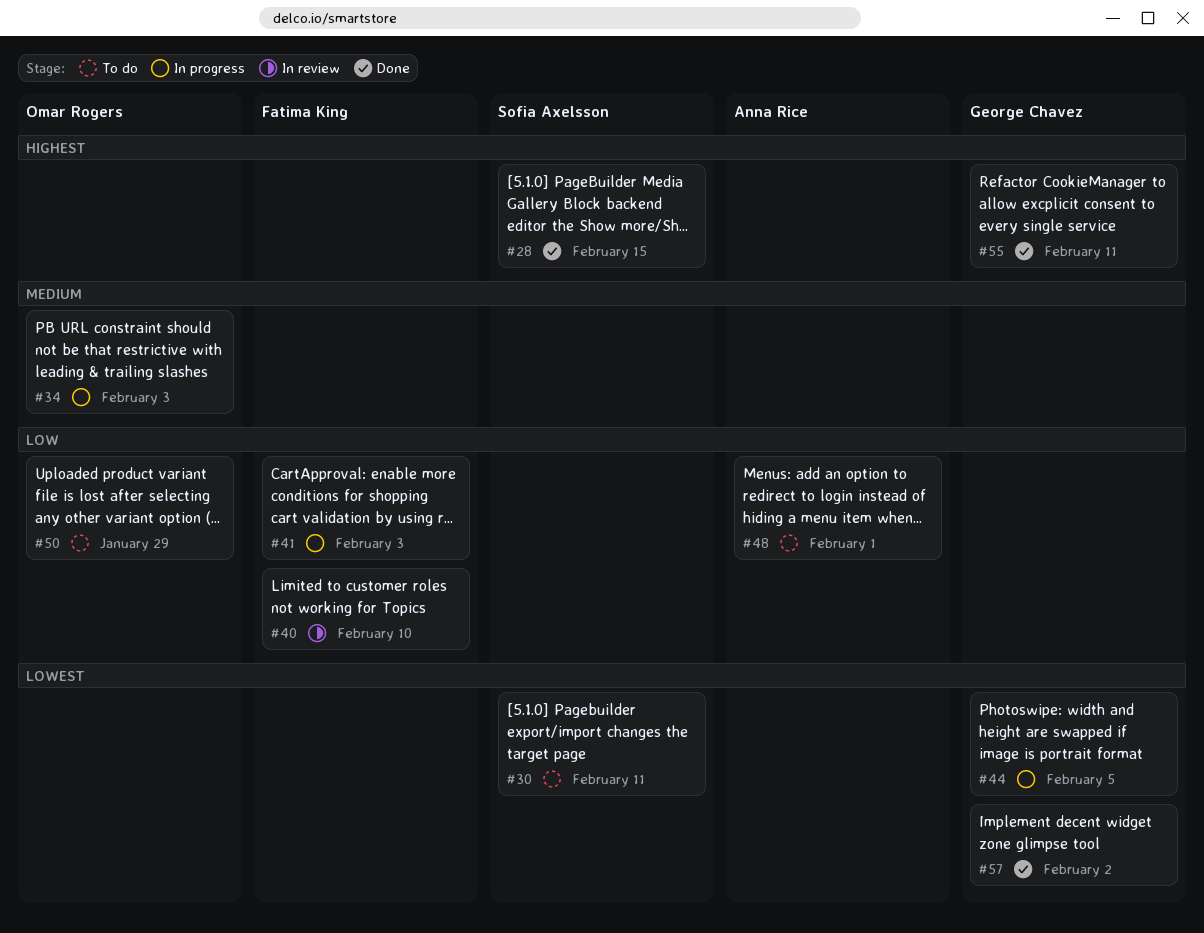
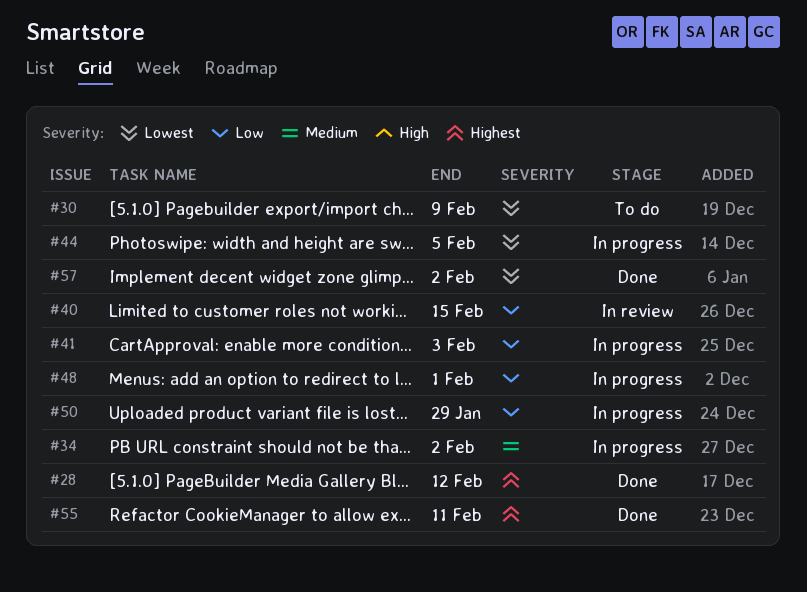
#28, due: Feb 15 -> Feb 12
#30, due: Feb 11 -> Feb 9
#34, due: Feb 3 -> Feb 2
#40, due: Feb 10 -> Feb 15
#48, status: To do -> In progress
#50, status: To do -> In progress

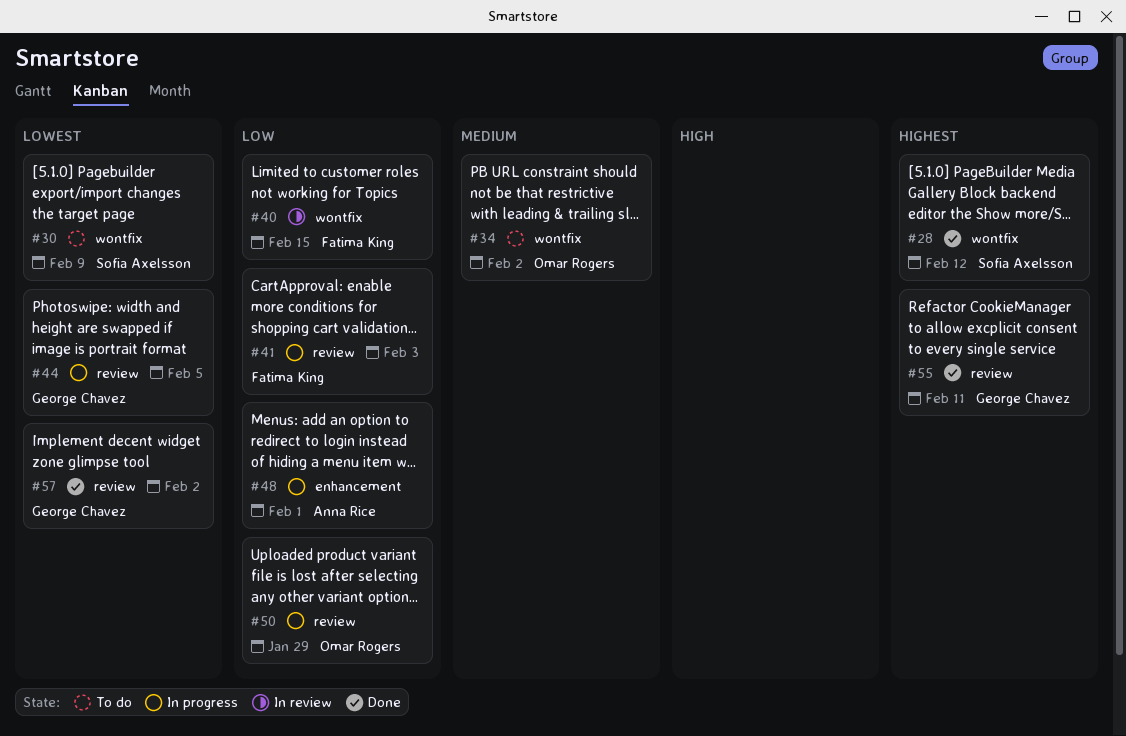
#34, status: In progress -> To do

